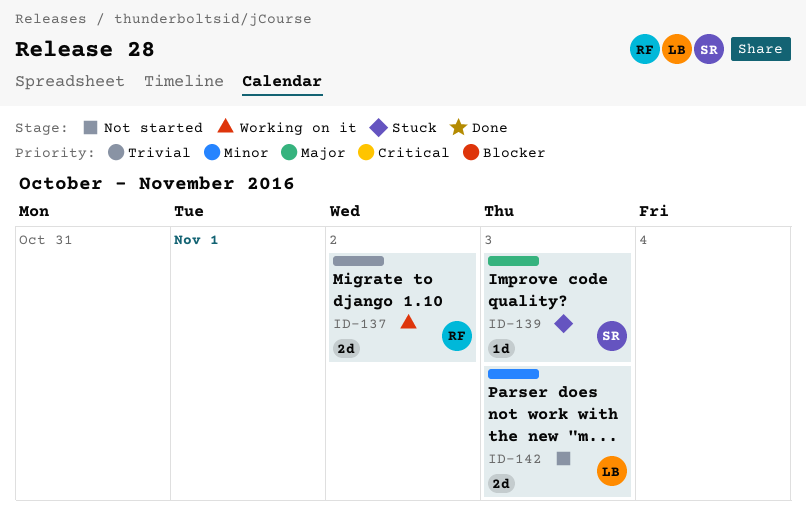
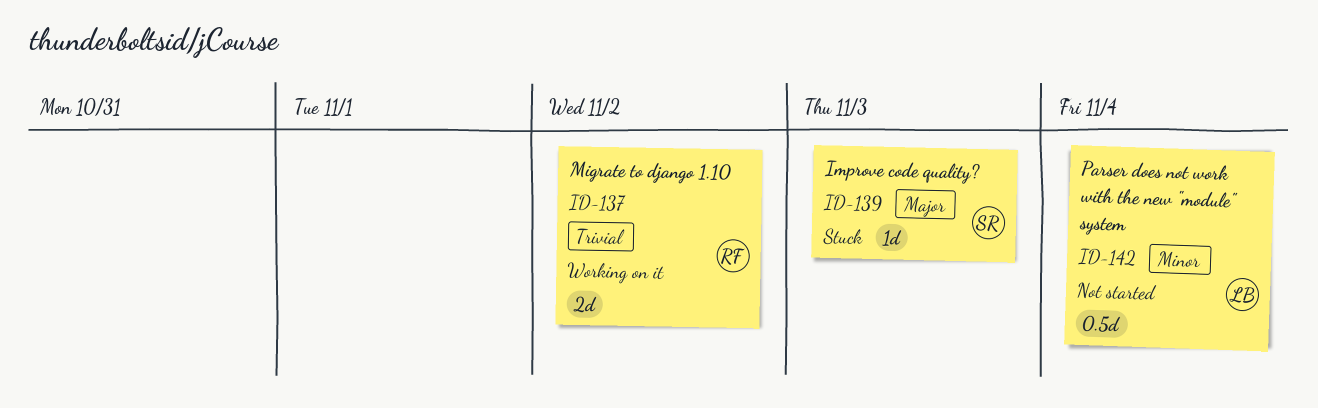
ID-142, estimate: 2d -> 0.5d
ID-142, due: Nov 3 -> Nov 4

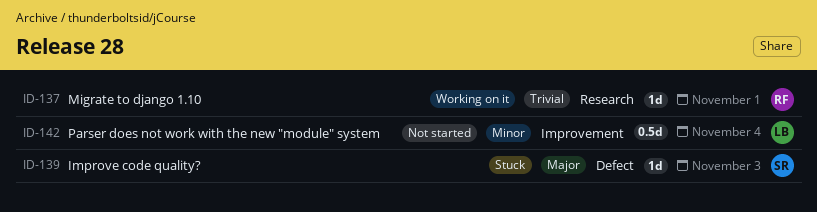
ID-137, estimate: 2d -> 1d
ID-137, due: Nov 2 -> Nov 1

